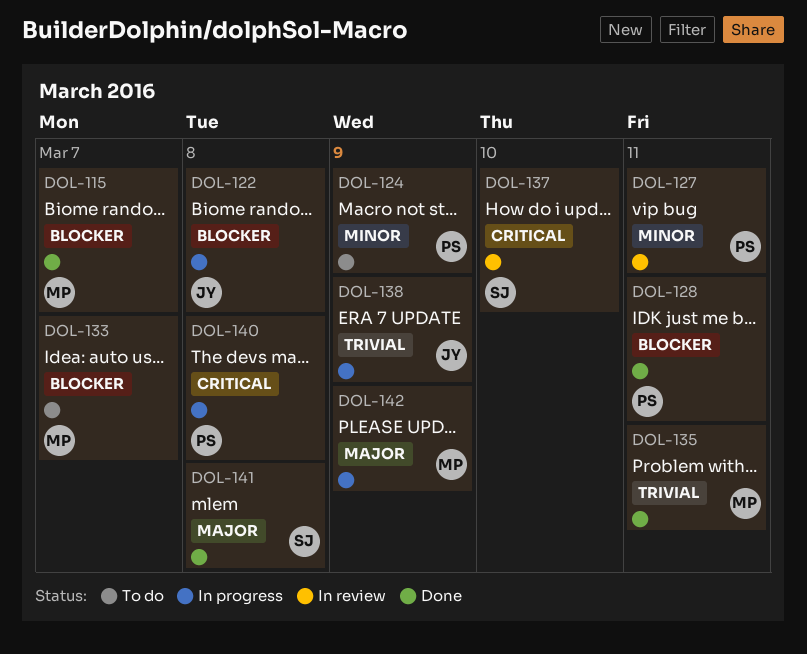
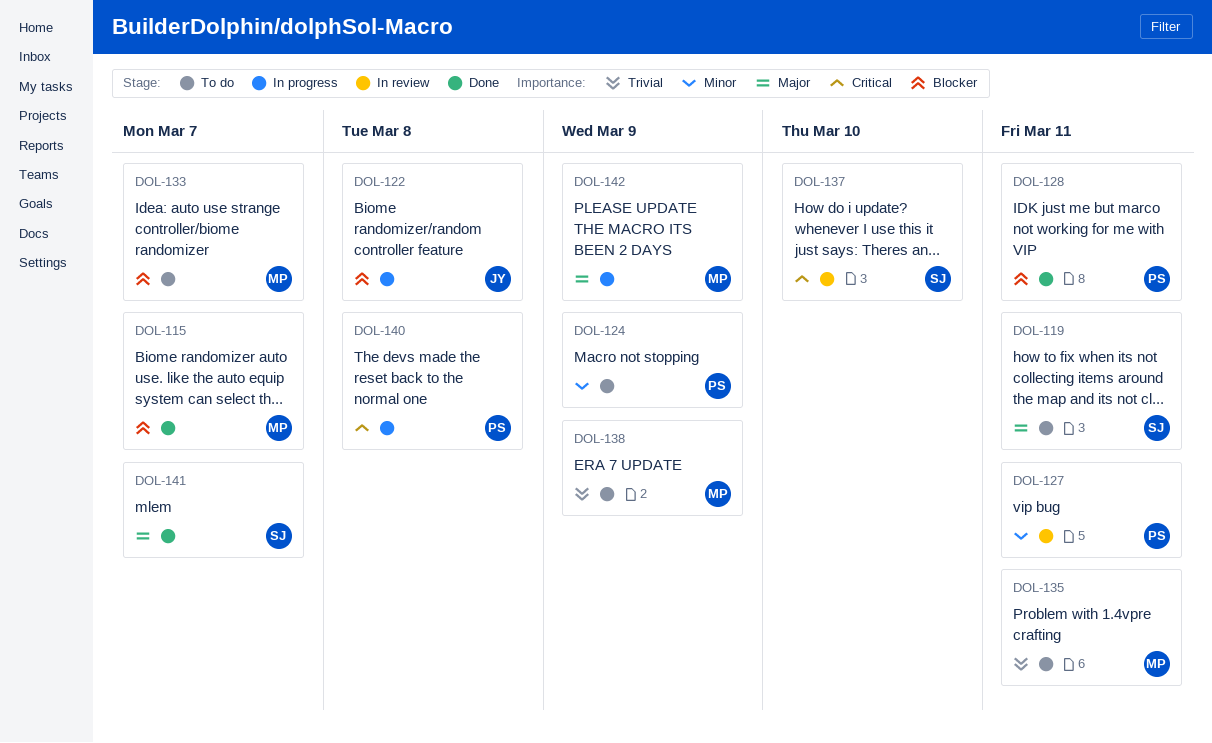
DOL-119: none -> present
DOL-135, status: Done -> To do
DOL-138, status: In progress -> To do
DOL-138, owner: JY -> MP
DOL-141, day: Mar 8 -> Mar 7

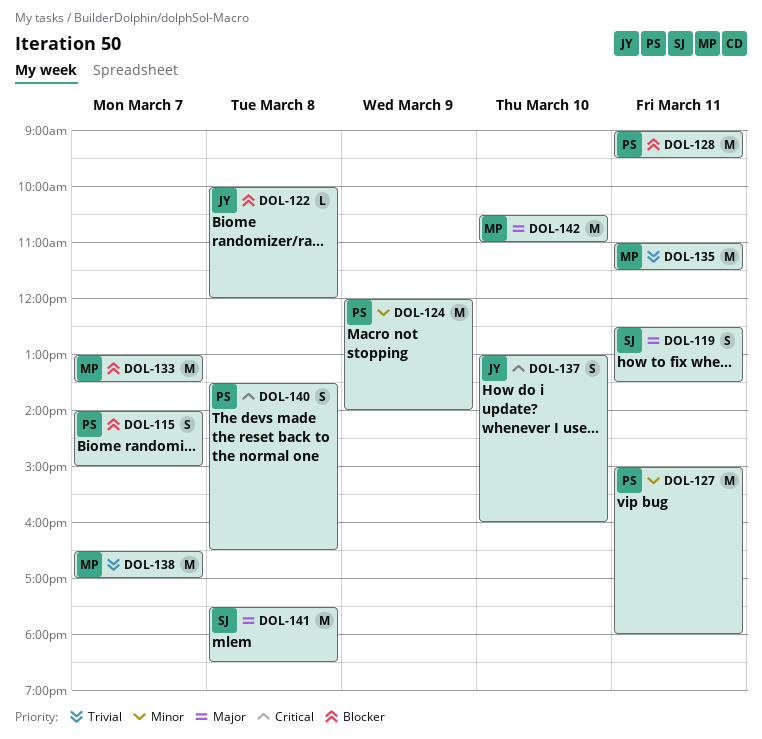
DOL-115, owner: MP -> PS
DOL-137, owner: SJ -> JY
DOL-138, day: Mar 9 -> Mar 7
DOL-141, day: Mar 7 -> Mar 8
DOL-142, day: Mar 9 -> Mar 10

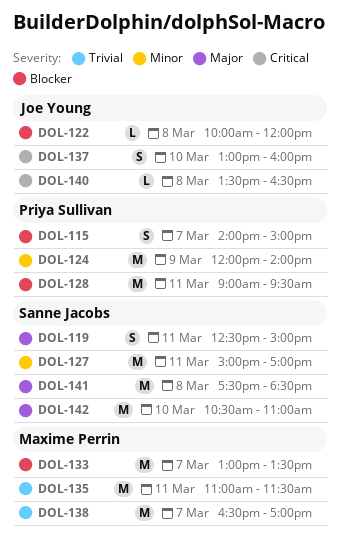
DOL-119, ends: 13:30 -> 15:00
DOL-127, owner: Priya Sullivan -> Sanne Jacobs
DOL-127, ends: 18:00 -> 17:00
DOL-140, owner: Priya Sullivan -> Joe Young
DOL-140, estimate: S -> L
DOL-142, owner: Maxime Perrin -> Sanne Jacobs

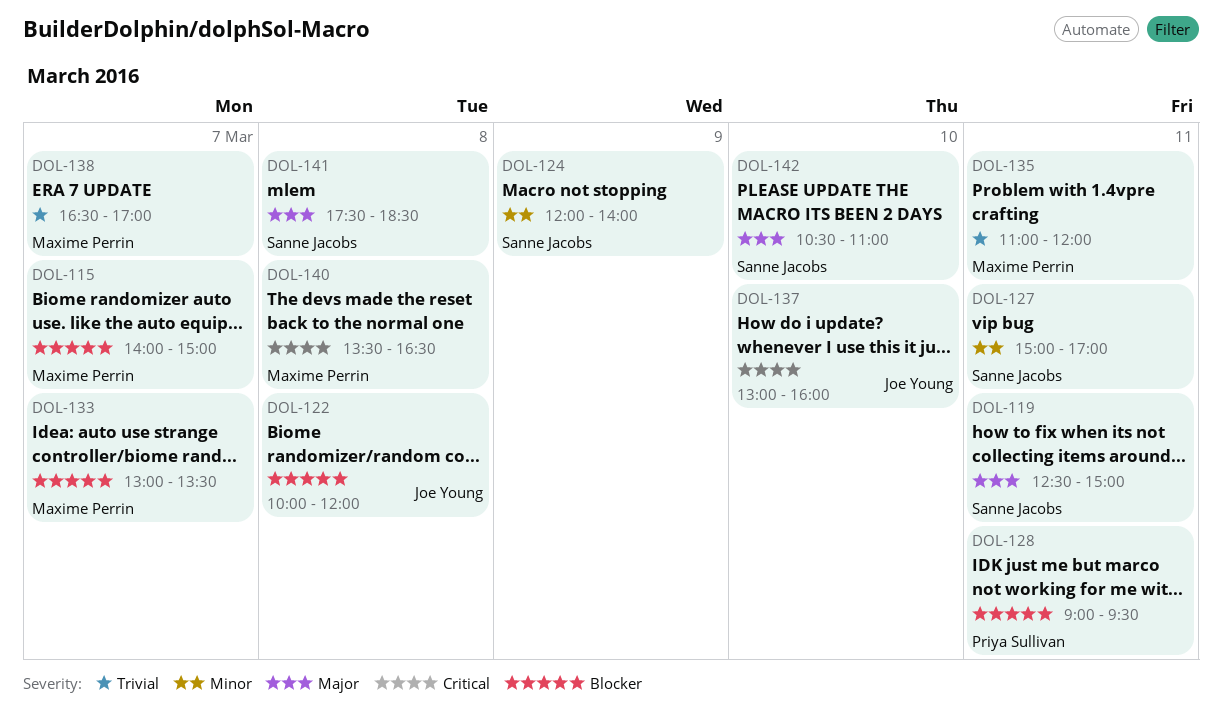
DOL-115, owner: Priya Sullivan -> Maxime Perrin
DOL-124, owner: Priya Sullivan -> Sanne Jacobs
DOL-135, ends: 11:30 -> 12:00
DOL-140, owner: Joe Young -> Maxime Perrin

